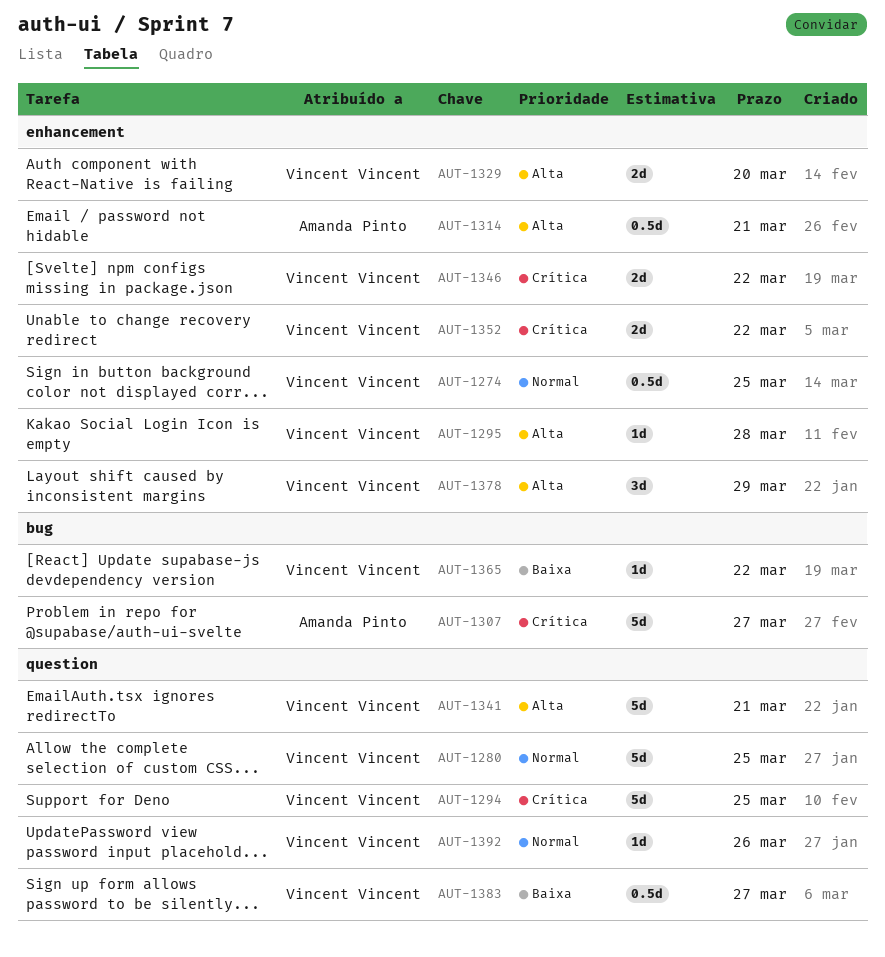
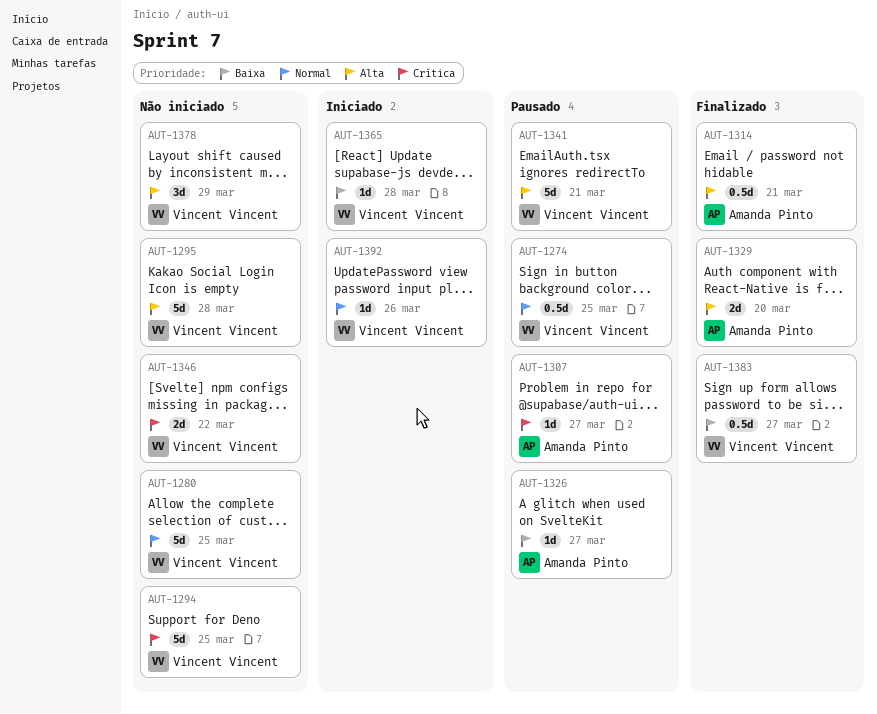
AUT-1295, estimate: 1d -> 5d
AUT-1307, estimate: 5d -> 1d
AUT-1326: none -> present
AUT-1329, owner: Vincent Vincent -> Amanda Pinto
AUT-1352: present -> none
AUT-1365, due: Mar 22 -> Mar 28

